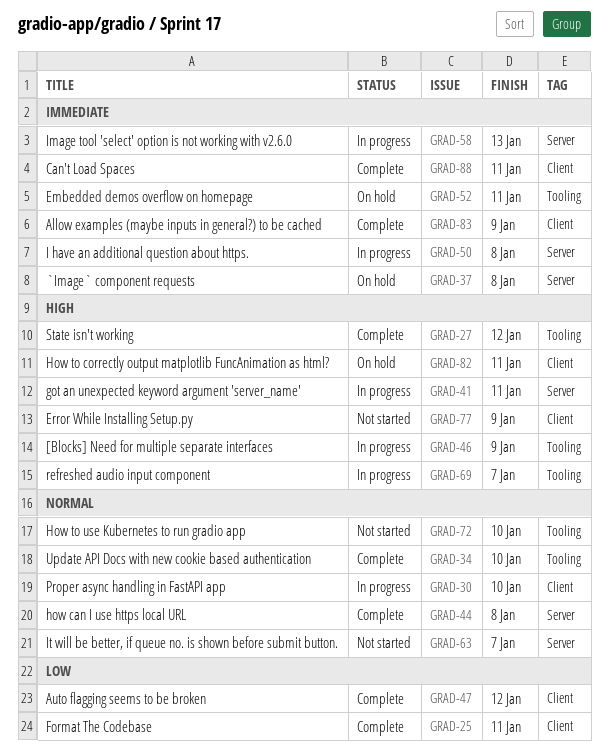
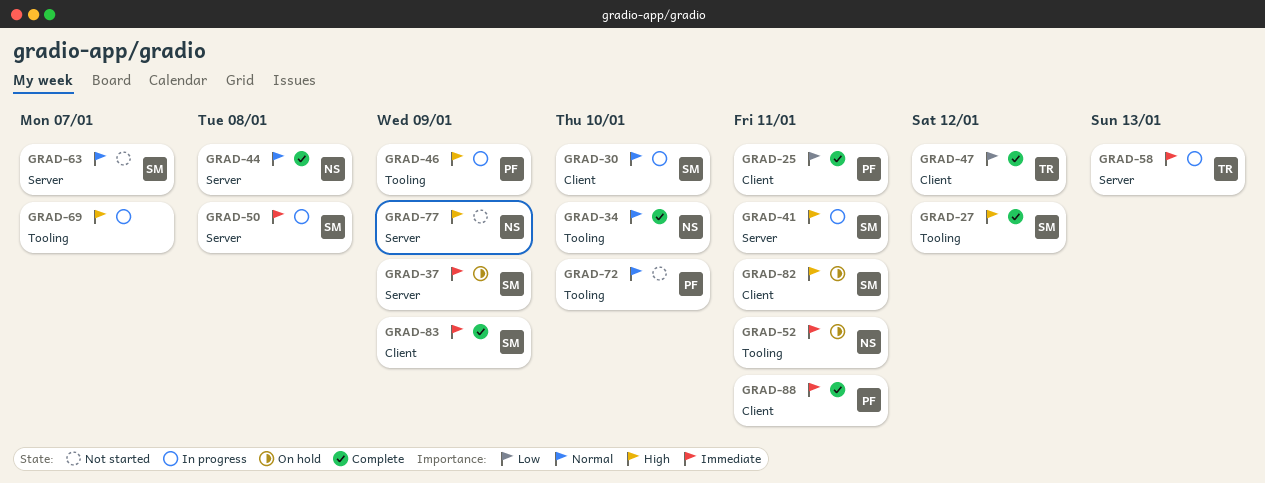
GRAD-37, due: Jan 8 -> Jan 9
GRAD-77, label: Client -> Server

